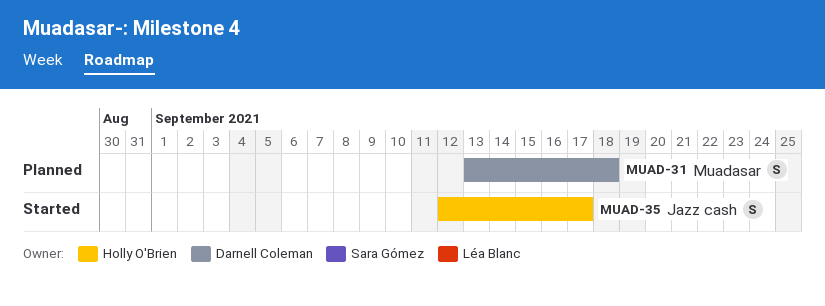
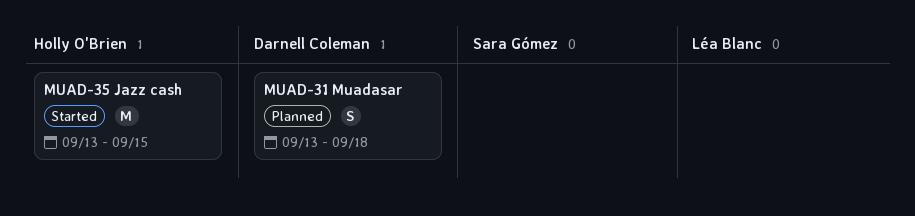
MUAD-35, estimate: S -> M
MUAD-35, start: Sep 12 -> Sep 13
MUAD-35, due: Sep 17 -> Sep 15

